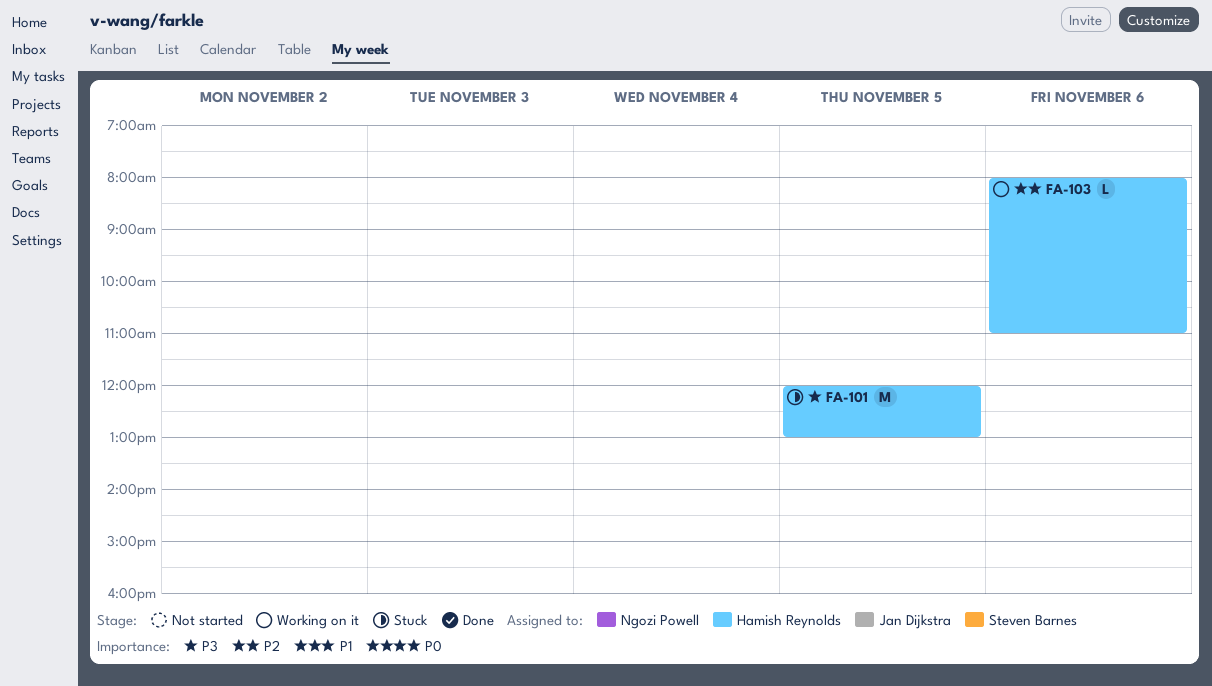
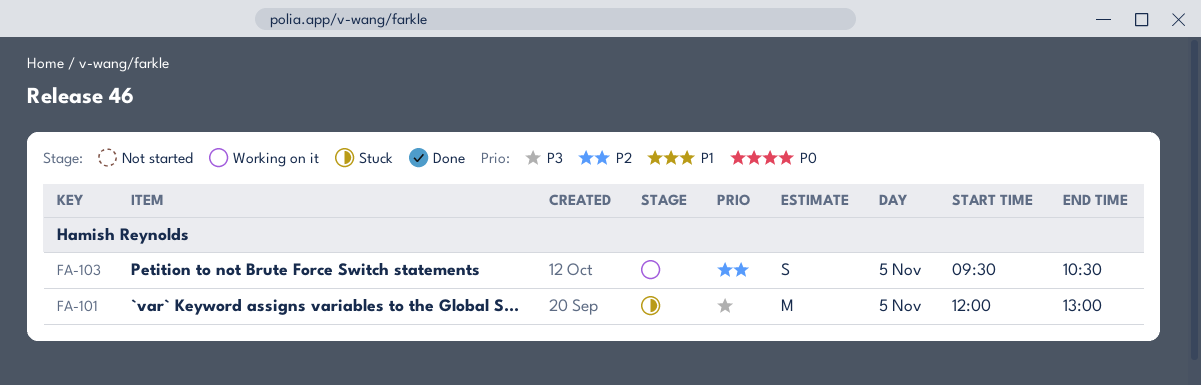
FA-103, estimate: L -> S
FA-103, day: Nov 6 -> Nov 5
FA-103, begins: 08:00 -> 09:30
FA-103, ends: 11:00 -> 10:30

